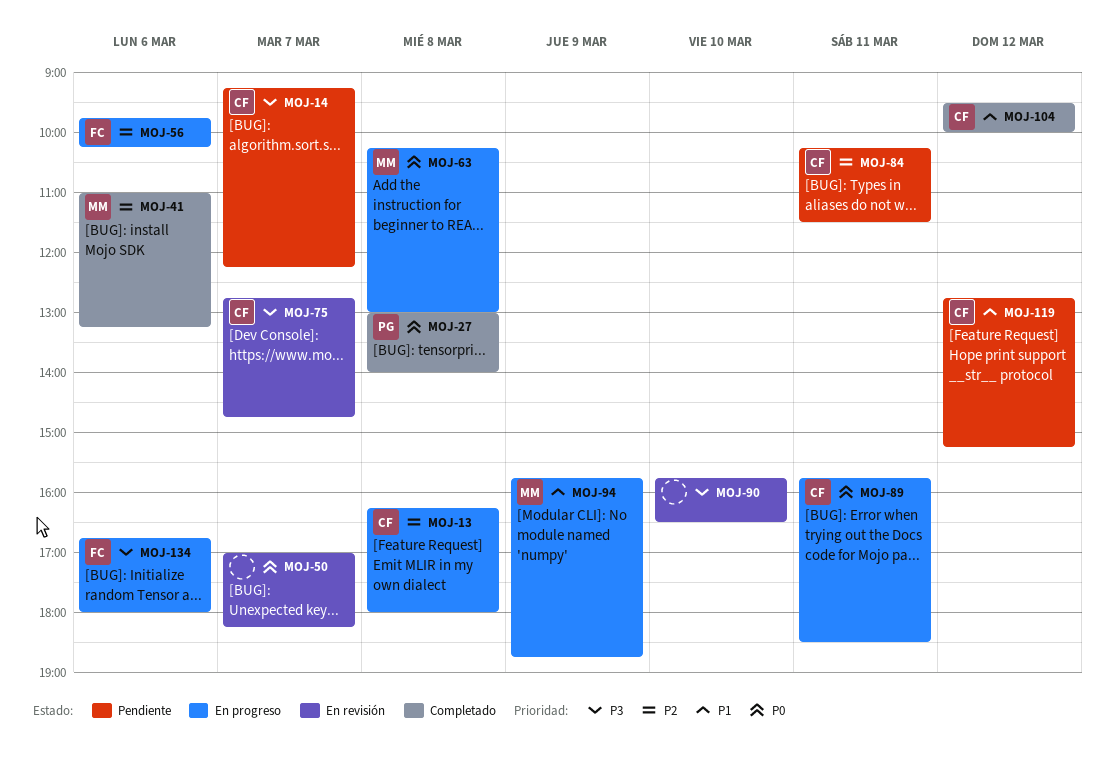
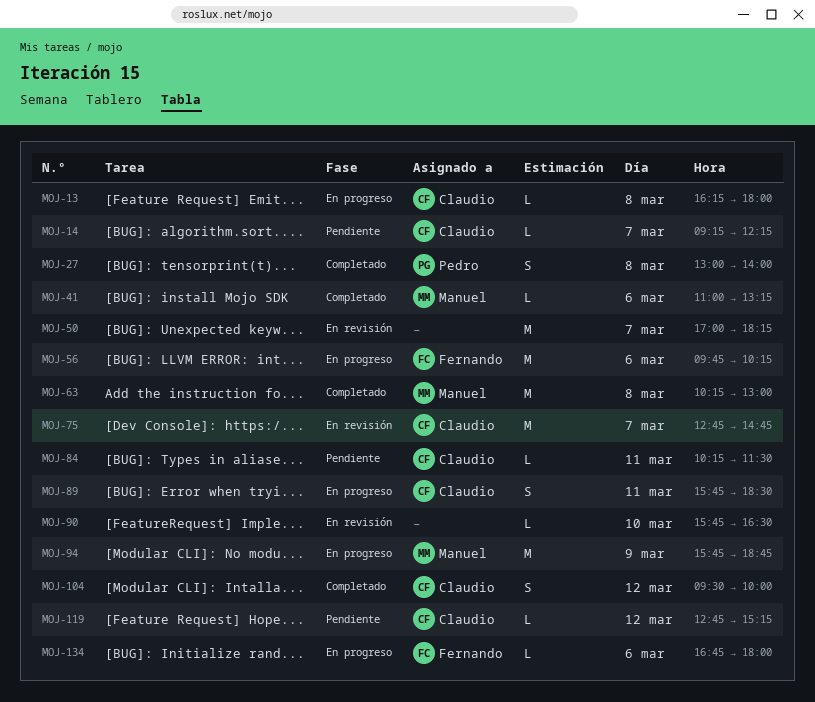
MOJ-63, status: En progreso -> Completado

